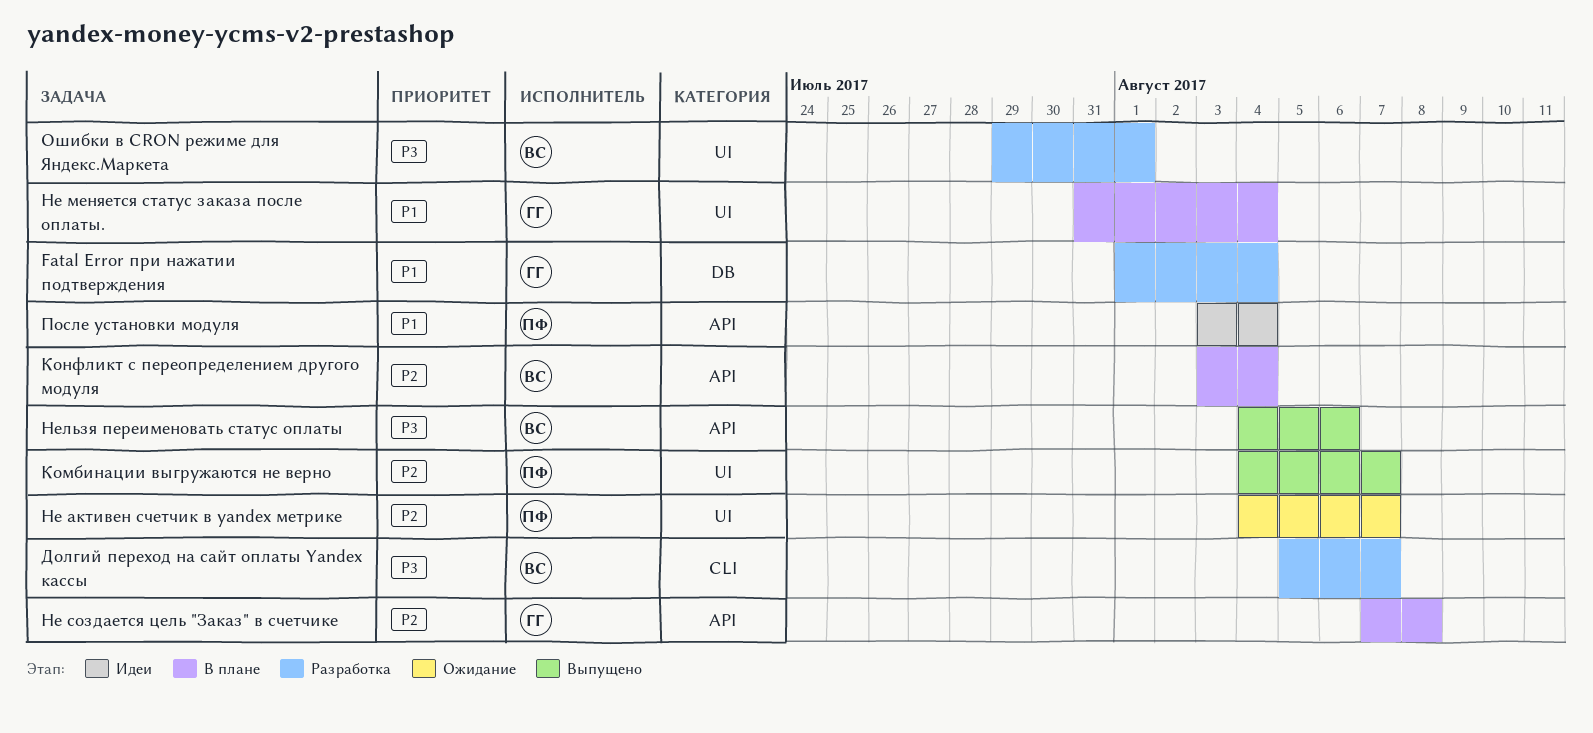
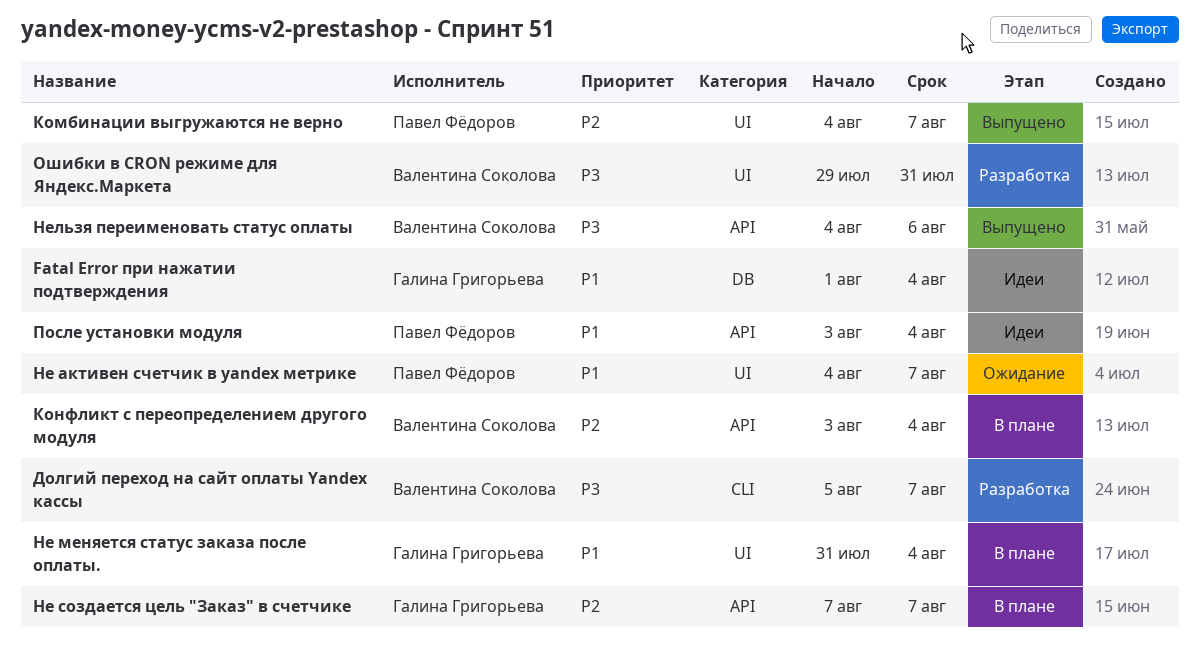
Fatal Error при нажатии подтверждения, status: Разработка -> Идеи
Не активен счетчик в yandex метрике, priority: P2 -> P1
Не создается цель "Заказ" в счетчике, due: Aug 8 -> Aug 7
Ошибки в CRON режиме для Яндекс.Маркета, due: Aug 1 -> Jul 31

